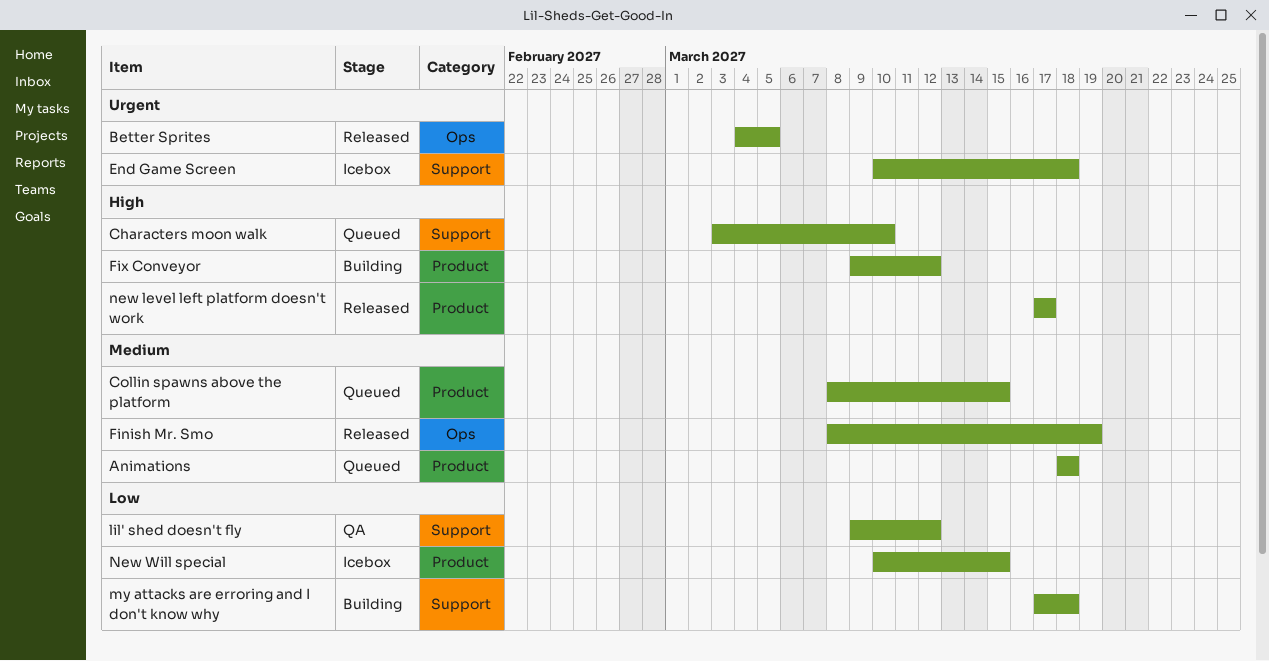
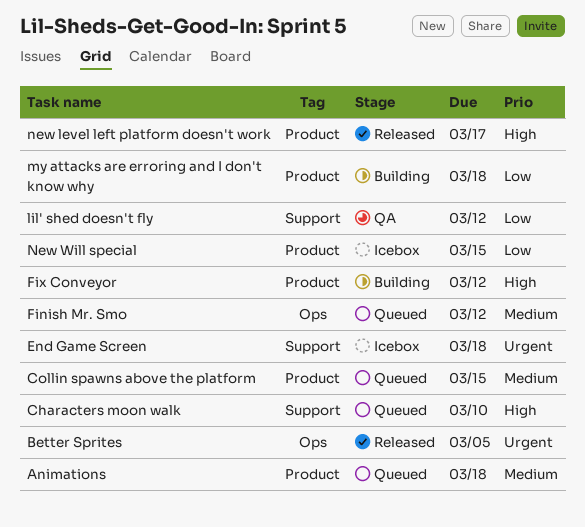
Finish Mr. Smo, status: Released -> Queued
Finish Mr. Smo, due: Mar 19 -> Mar 12
my attacks are erroring and I don't know why, label: Support -> Product

